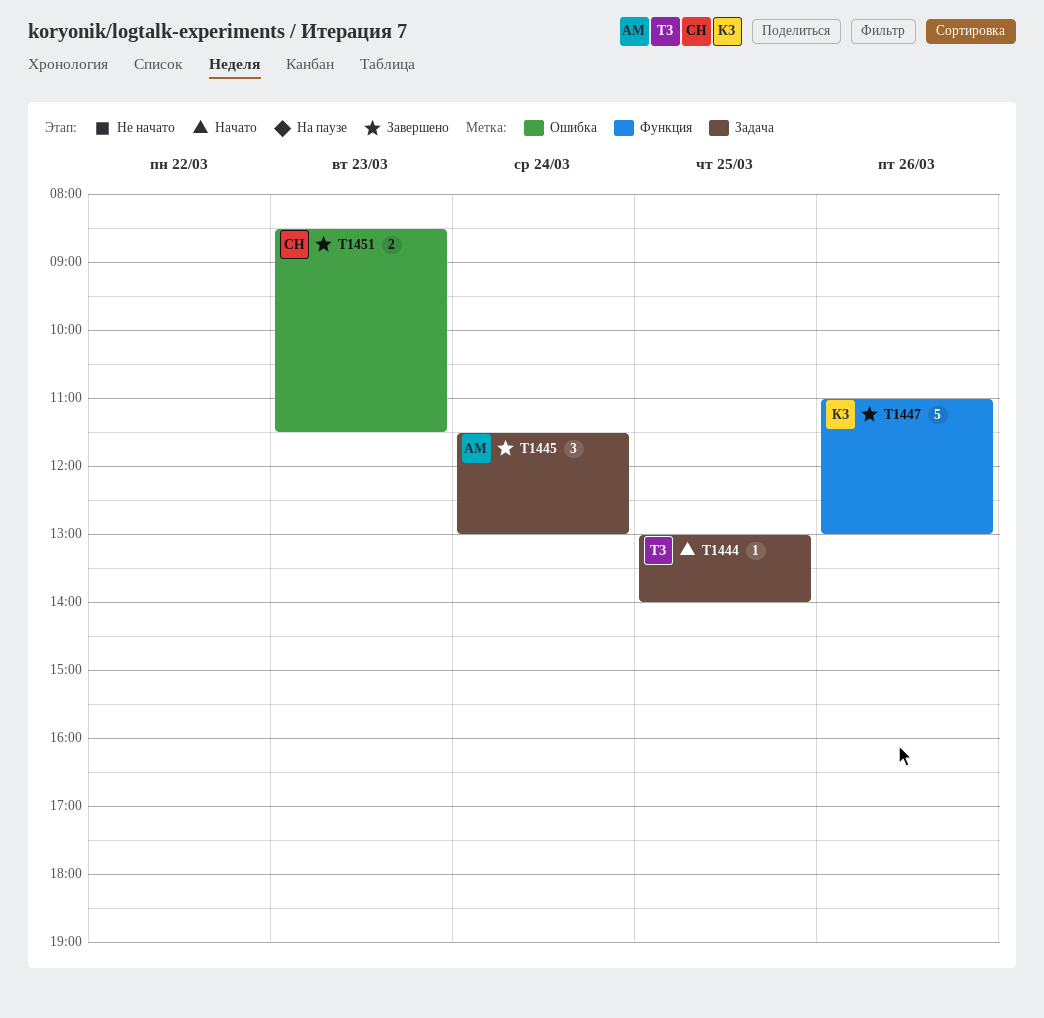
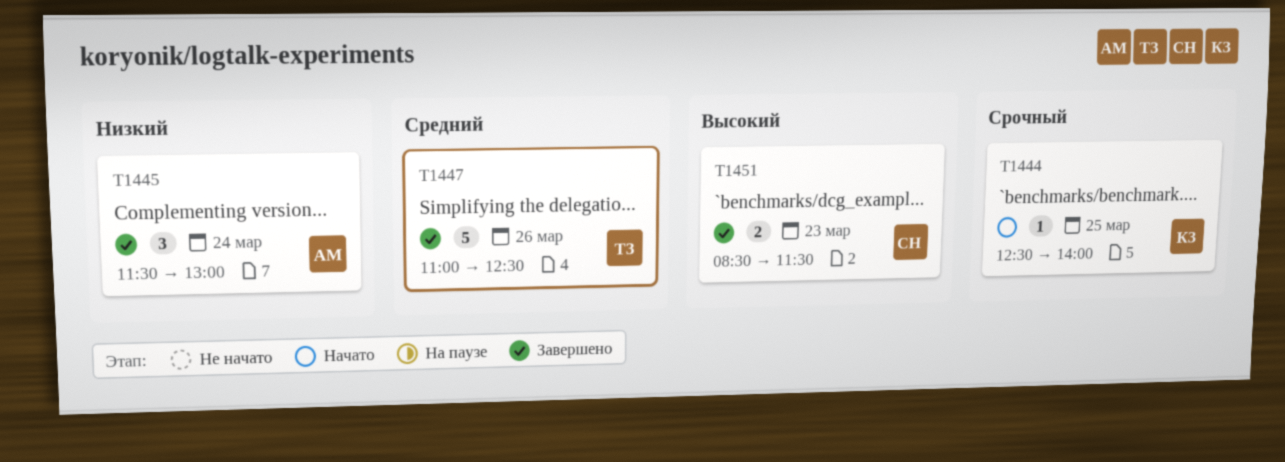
T1444, owner: ТЗ -> КЗ
T1444, begins: 13:00 -> 12:30
T1447, owner: КЗ -> ТЗ
T1447, ends: 13:00 -> 12:30

